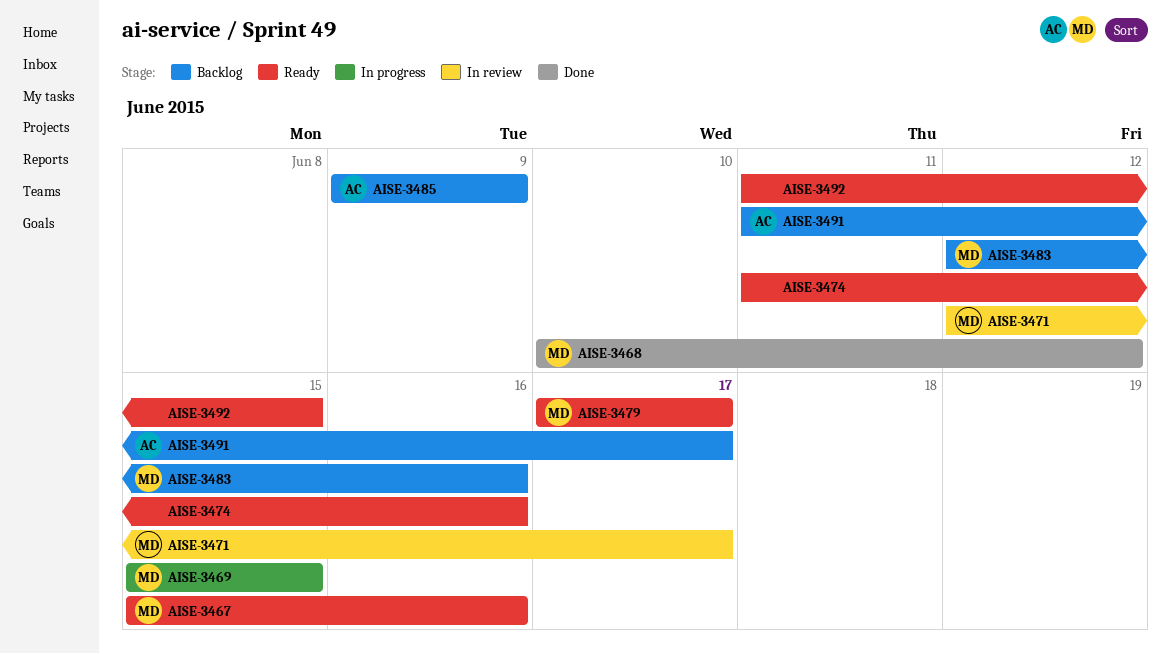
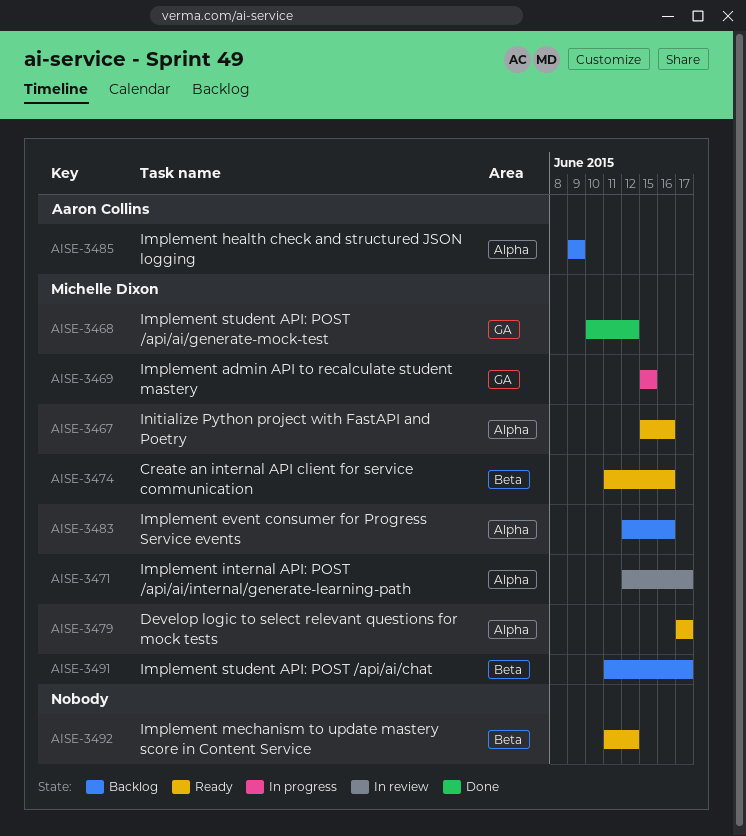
AISE-3474, owner: none -> Michelle Dixon
AISE-3491, owner: Aaron Collins -> Michelle Dixon
AISE-3492, due: Jun 15 -> Jun 12

